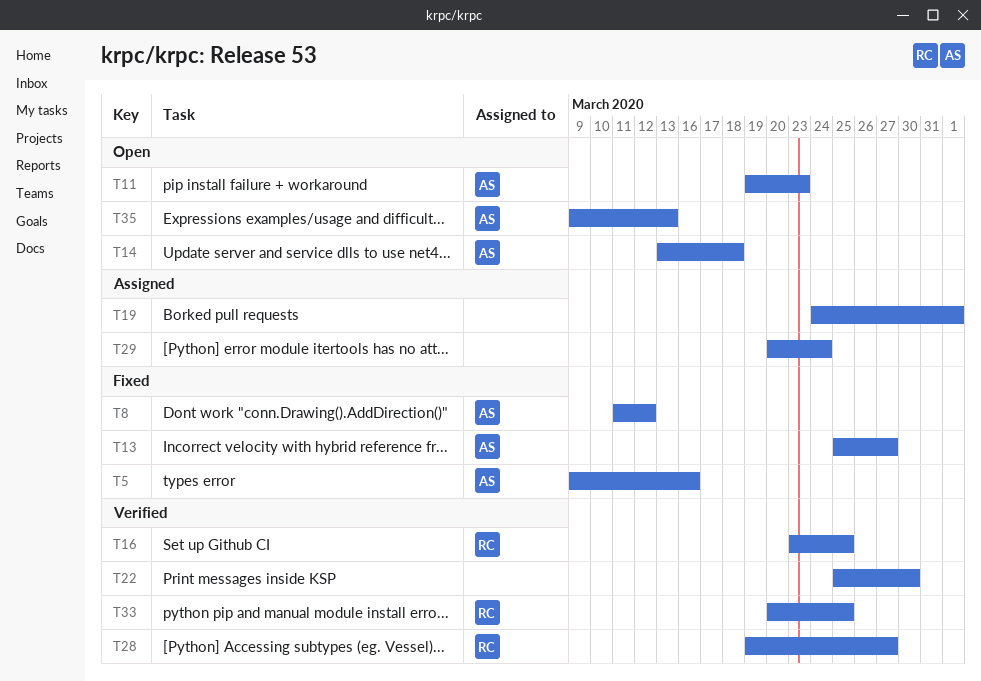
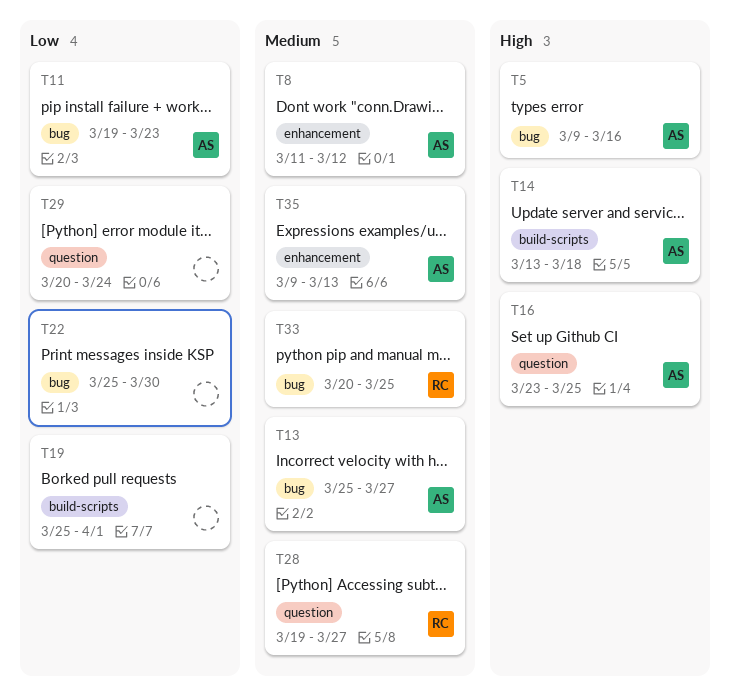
T16, owner: RC -> AS
T19, start: Mar 24 -> Mar 25

